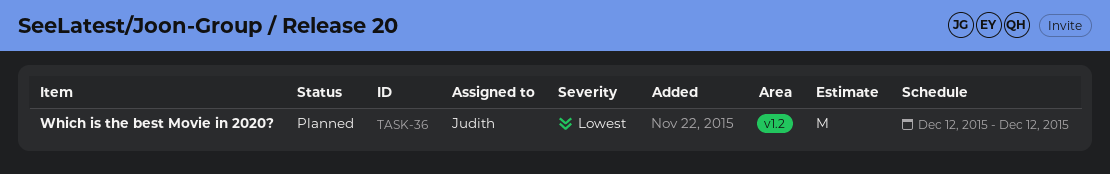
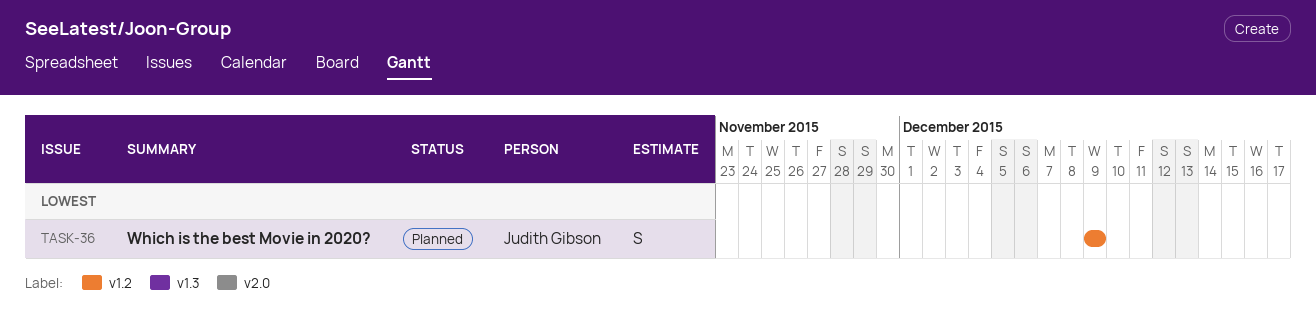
TASK-36, estimate: M -> S
TASK-36, start: Dec 12 -> Dec 9
TASK-36, due: Dec 12 -> Dec 9

